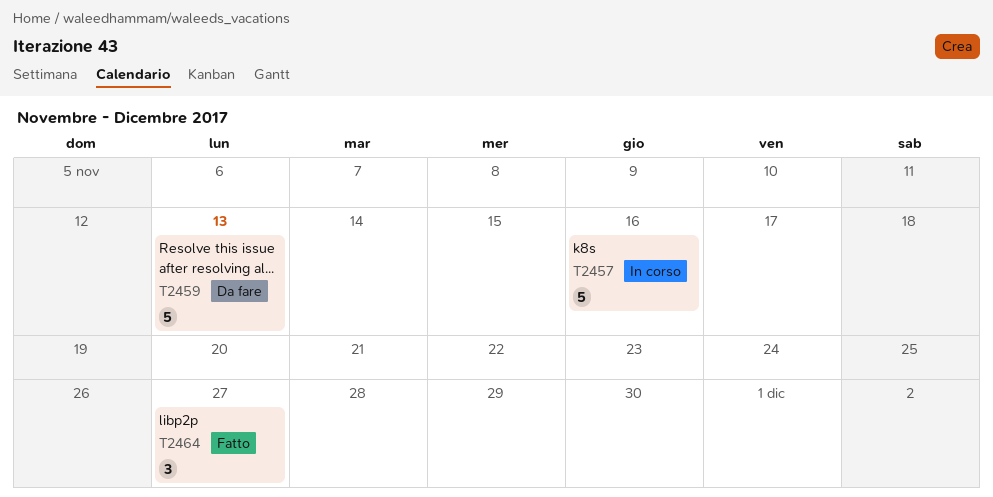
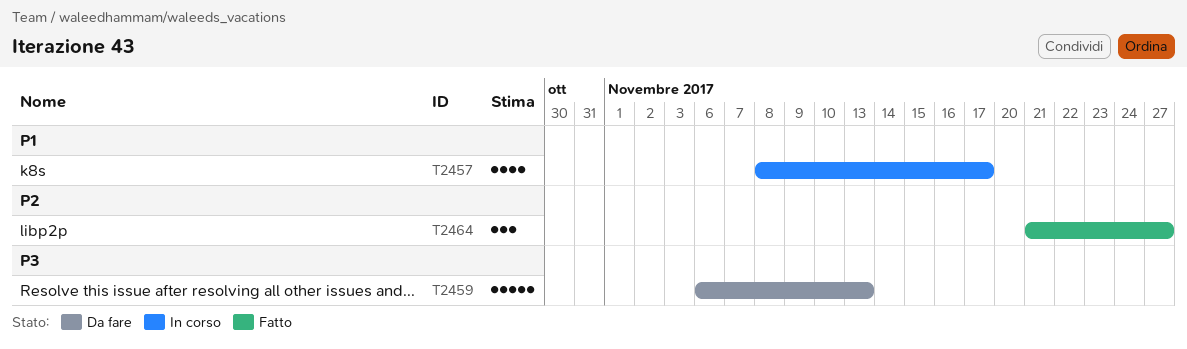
T2457, estimate: 5 -> 4
T2457, due: Nov 16 -> Nov 17

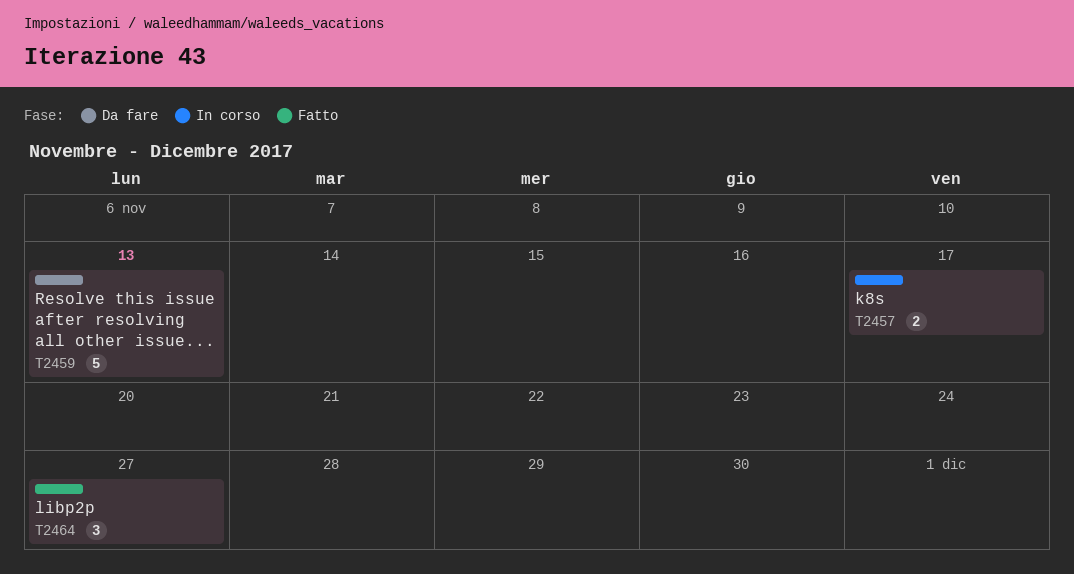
T2457, estimate: 4 -> 2

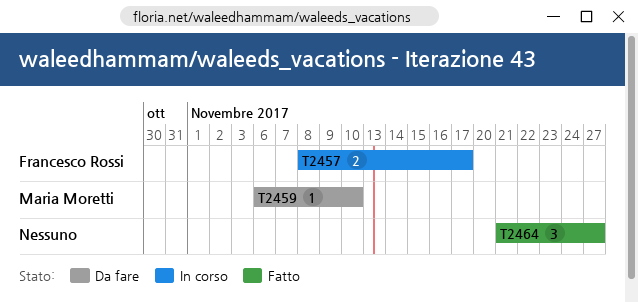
T2459, estimate: 5 -> 1
T2459, due: Nov 13 -> Nov 10

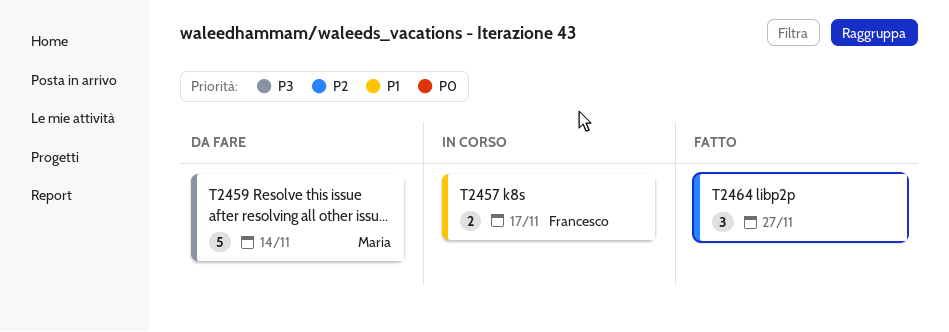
T2459, estimate: 1 -> 5
T2459, due: Nov 10 -> Nov 14

